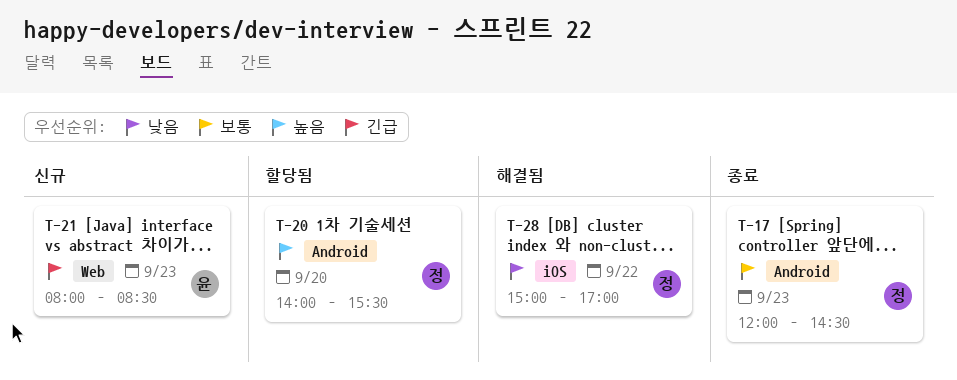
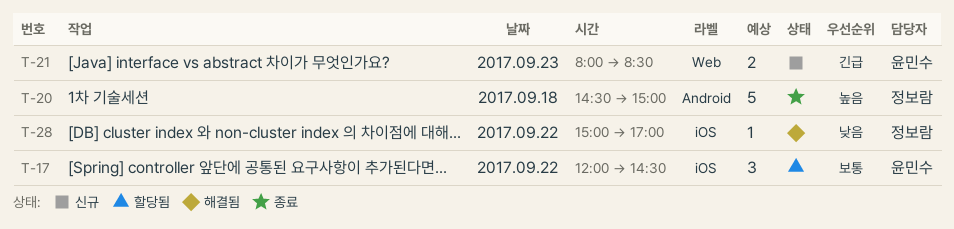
T-17, status: 종료 -> 할당됨
T-17, owner: 정보람 -> 윤민수
T-17, label: Android -> iOS
T-17, day: Sep 23 -> Sep 22
T-20, status: 할당됨 -> 종료
T-20, day: Sep 20 -> Sep 18
T-20, begins: 14:00 -> 14:30
T-20, ends: 15:30 -> 15:00

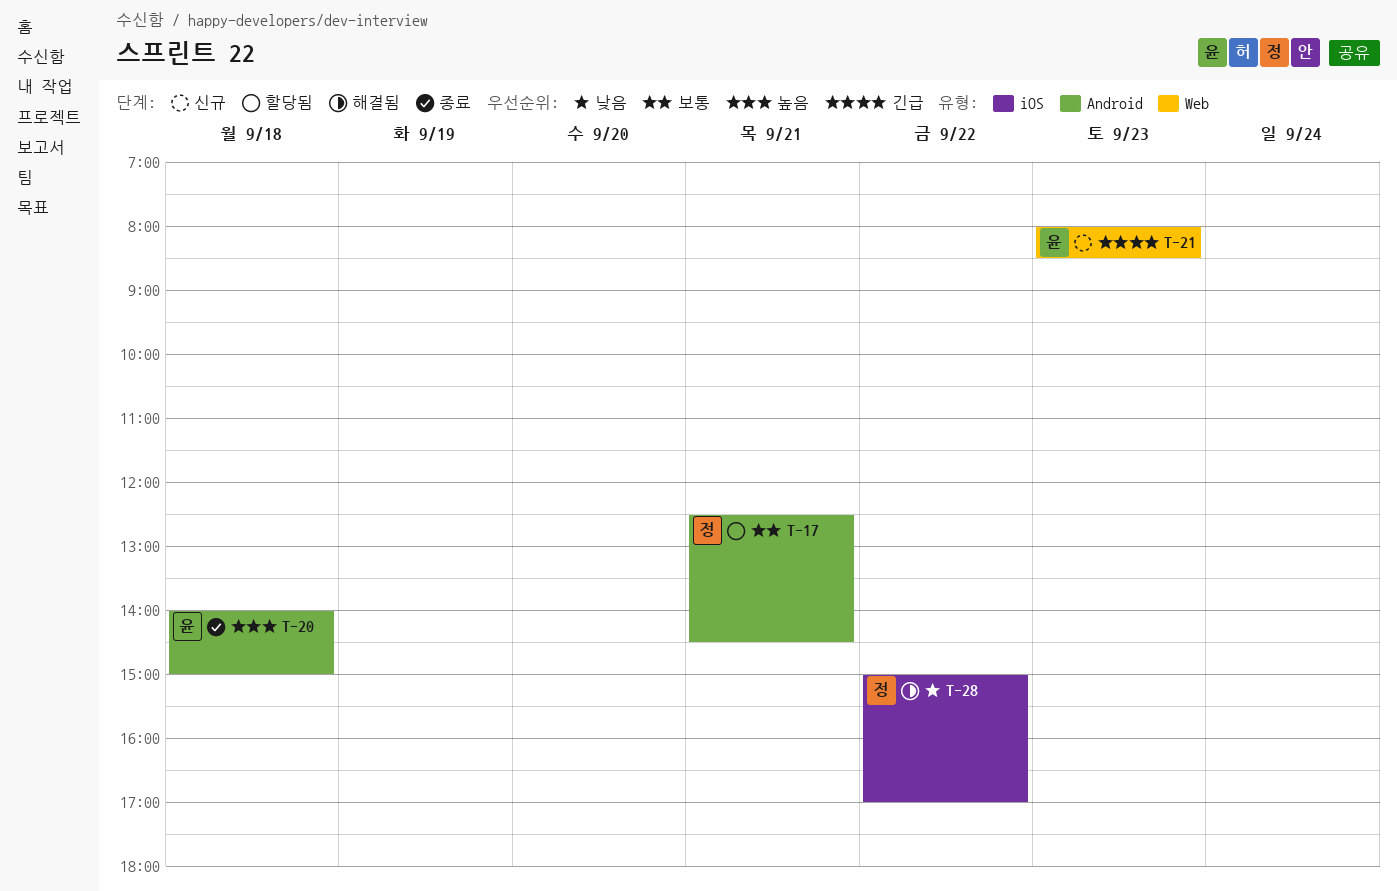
T-17, owner: 윤민수 -> 정보람
T-17, label: iOS -> Android
T-17, day: Sep 22 -> Sep 21
T-17, begins: 12:00 -> 12:30
T-20, owner: 정보람 -> 윤민수
T-20, begins: 14:30 -> 14:00

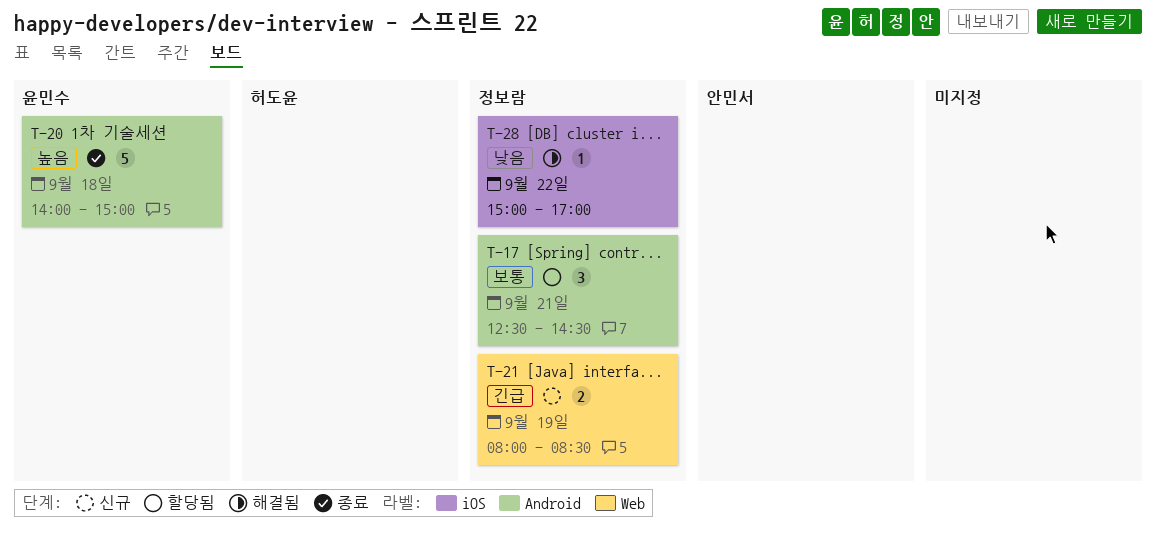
T-21, owner: 윤민수 -> 정보람
T-21, day: Sep 23 -> Sep 19

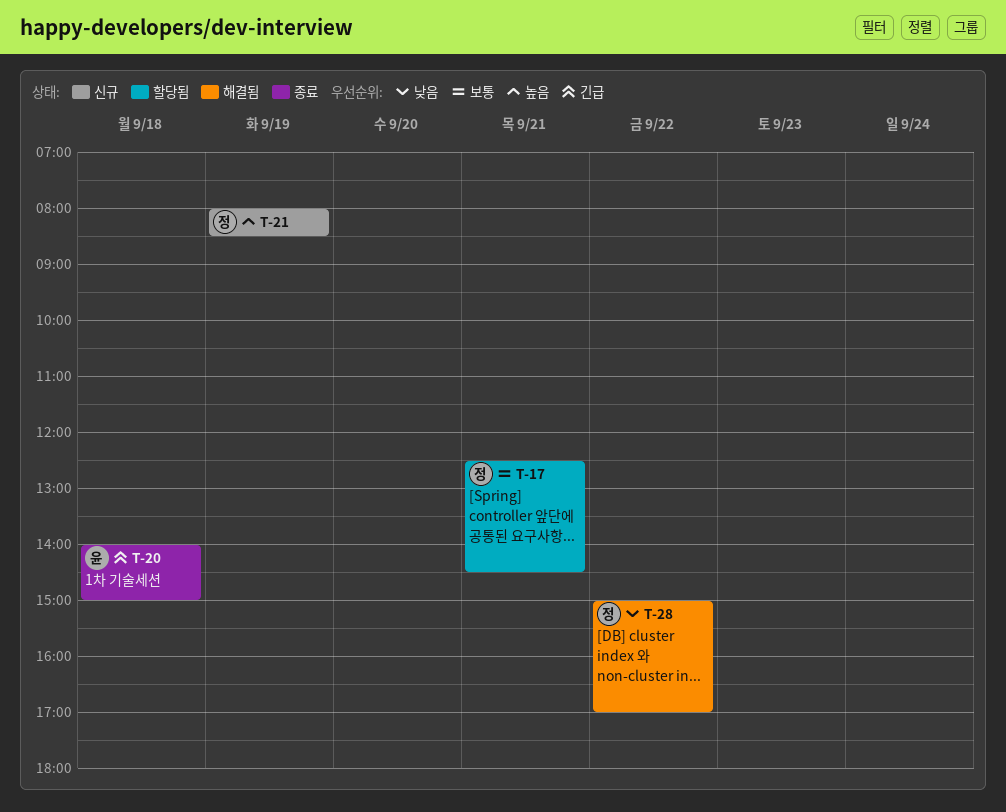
T-20, priority: 높음 -> 긴급
T-21, priority: 긴급 -> 높음

